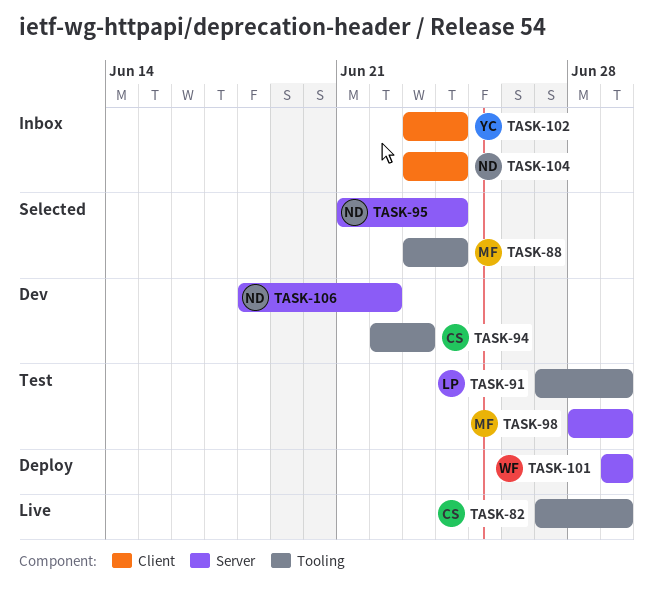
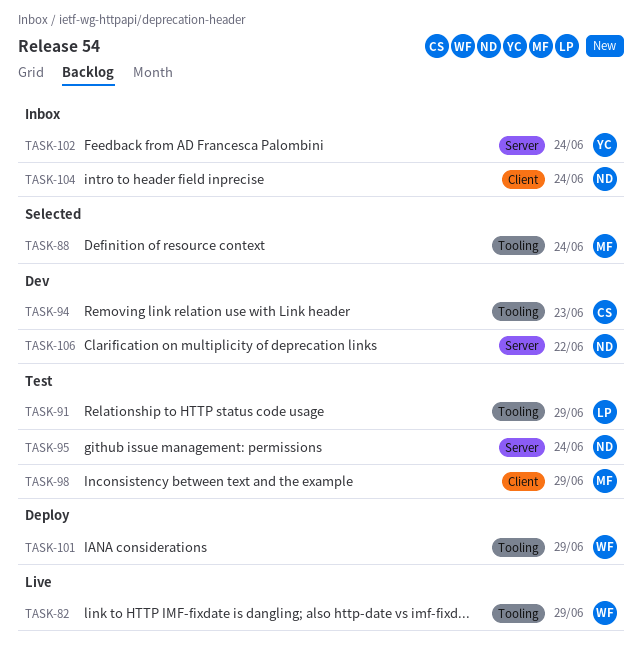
TASK-82, owner: CS -> WF
TASK-95, status: Selected -> Test
TASK-98, label: Server -> Client
TASK-101, label: Server -> Tooling
TASK-102, label: Client -> Server

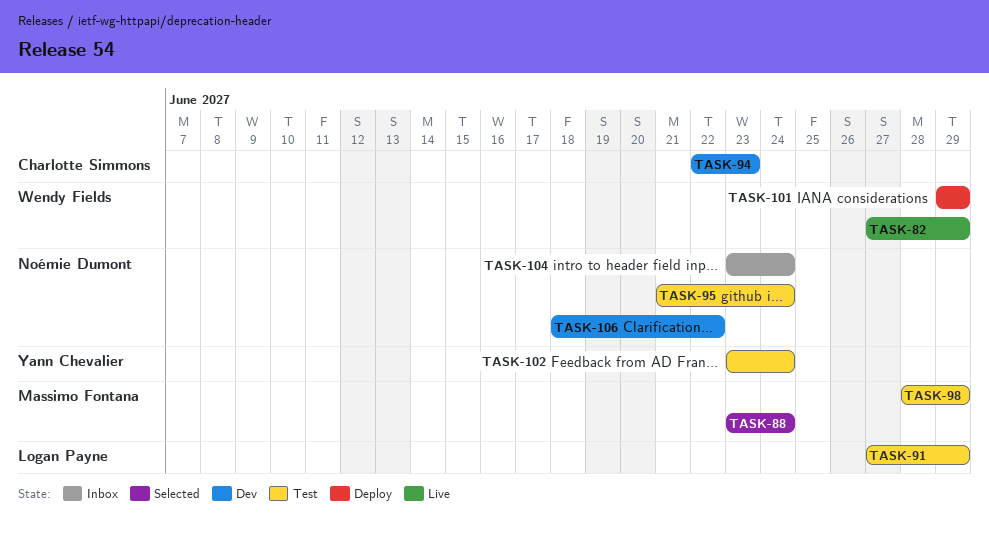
TASK-102, status: Inbox -> Test

